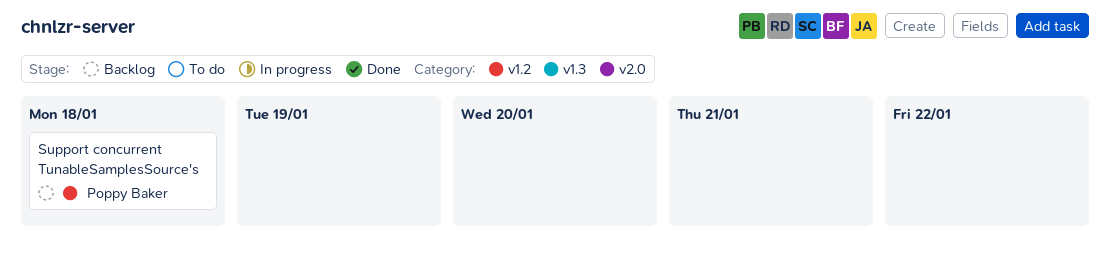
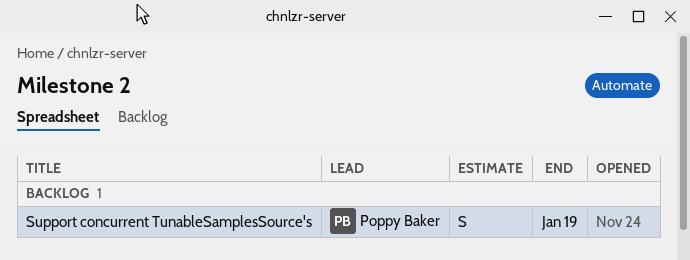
Support concurrent TunableSamplesSource's, due: Jan 18 -> Jan 19

